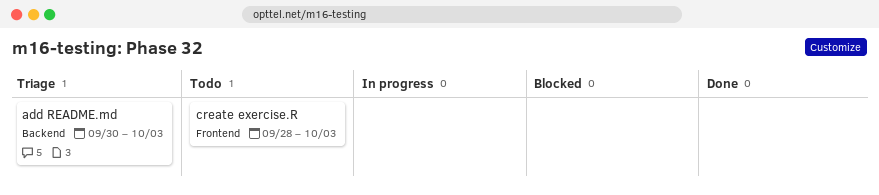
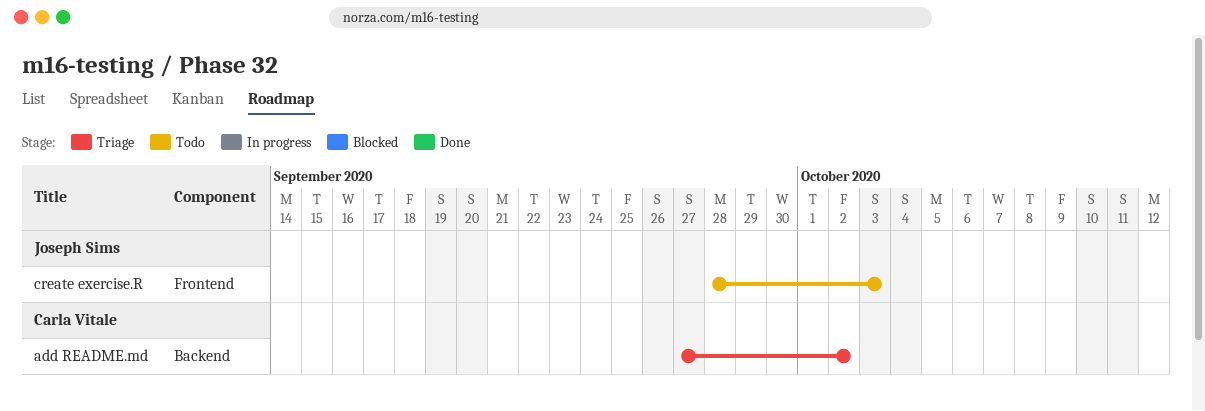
add README.md, start: Sep 30 -> Sep 27
add README.md, due: Oct 3 -> Oct 2

